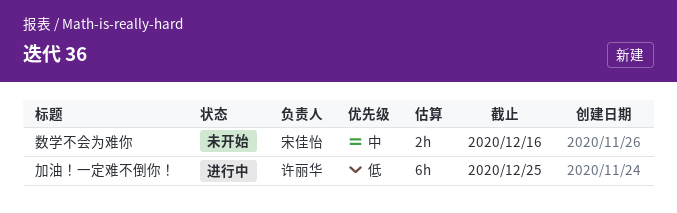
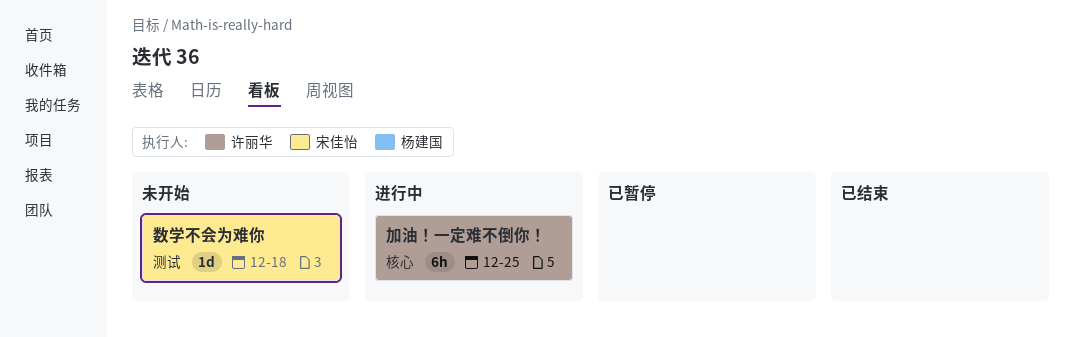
数学不会为难你, estimate: 2h -> 1d
数学不会为难你, due: Dec 16 -> Dec 18

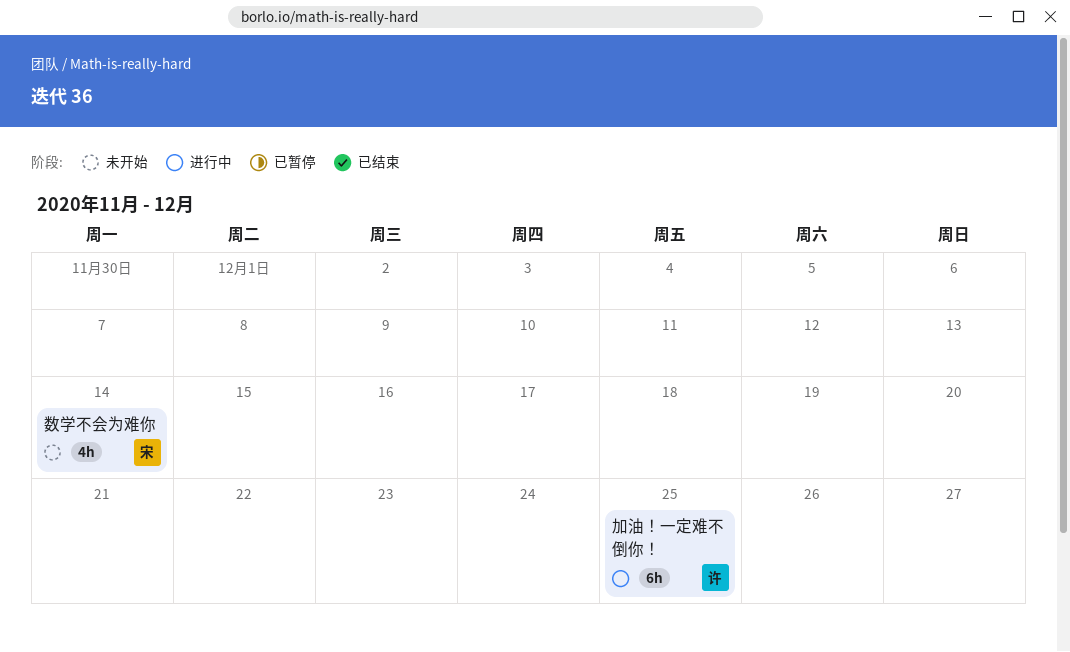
数学不会为难你, estimate: 1d -> 4h
数学不会为难你, due: Dec 18 -> Dec 14

